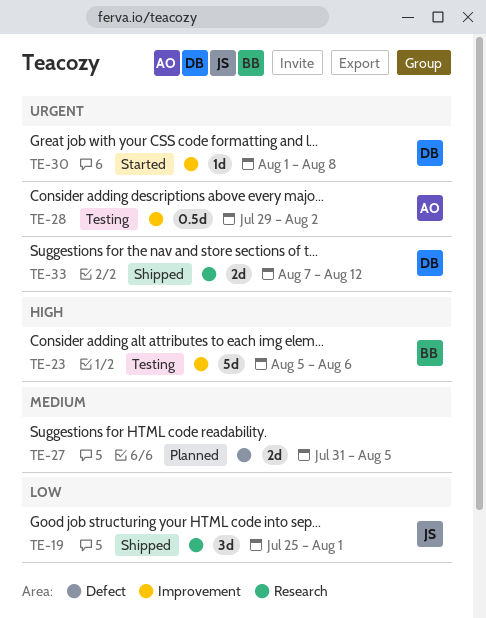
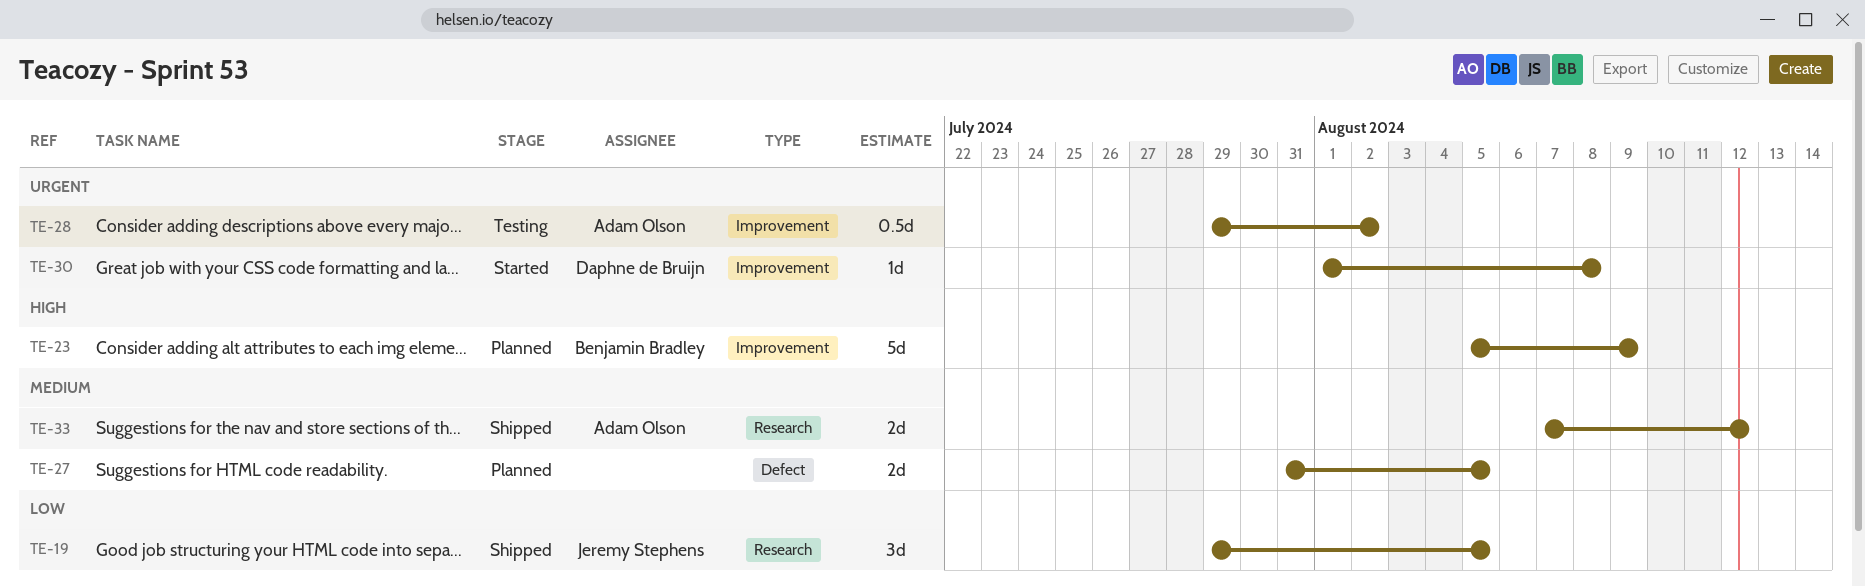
TE-19, start: Jul 25 -> Jul 29
TE-19, due: Aug 1 -> Aug 5
TE-23, status: Testing -> Planned
TE-23, due: Aug 6 -> Aug 9
TE-33, owner: Daphne de Bruijn -> Adam Olson
TE-33, priority: Urgent -> Medium

